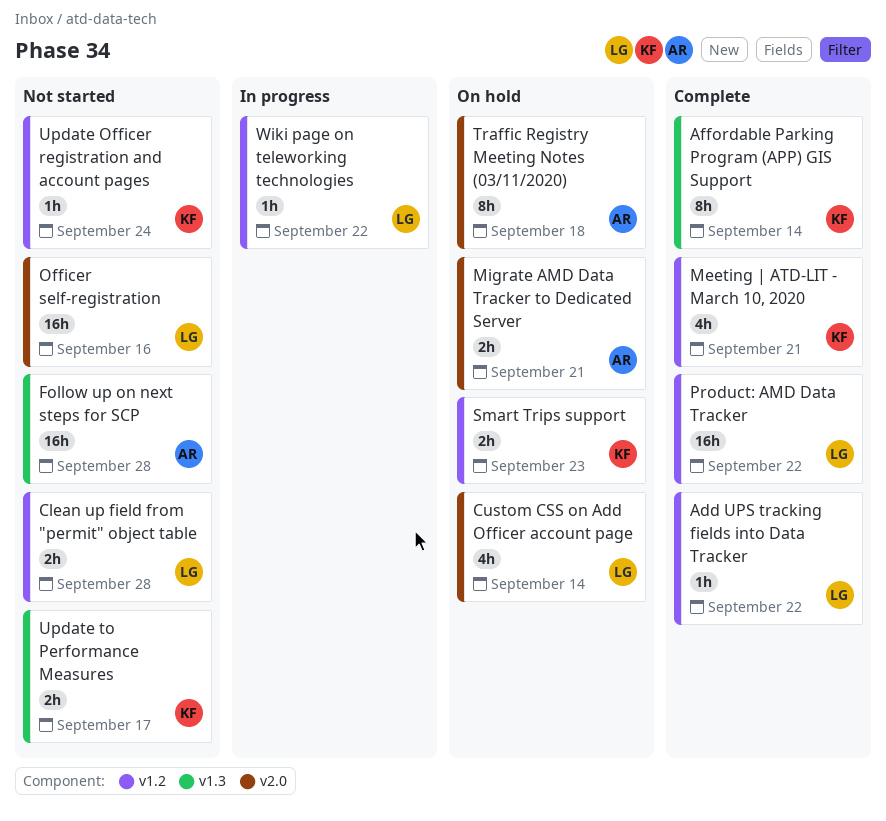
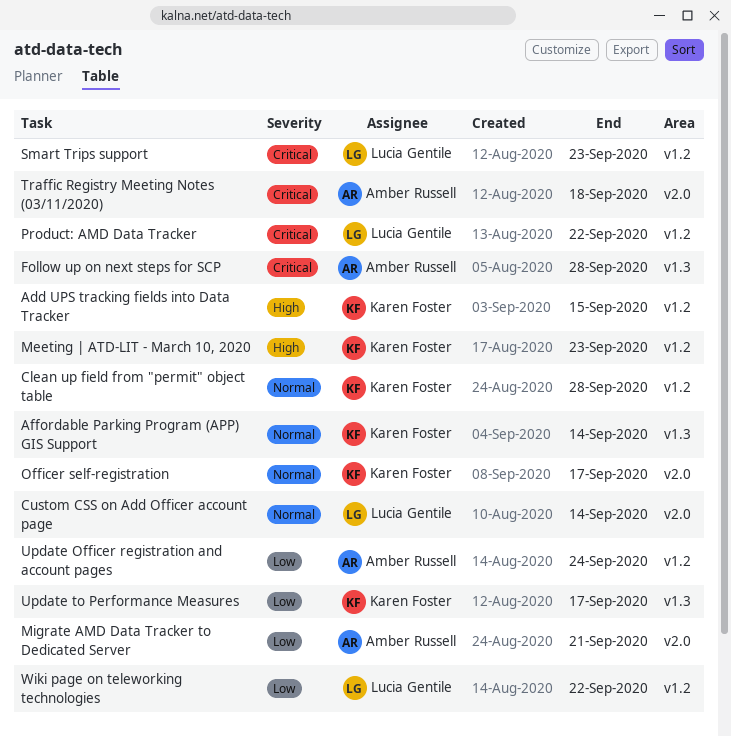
Add UPS tracking fields into Data Tracker, owner: Lucia Gentile -> Karen Foster
Add UPS tracking fields into Data Tracker, due: Sep 22 -> Sep 15
Clean up field from "permit" object table, owner: Lucia Gentile -> Karen Foster
Meeting | ATD-LIT - March 10, 2020, due: Sep 21 -> Sep 23
Officer self-registration, owner: Lucia Gentile -> Karen Foster
Officer self-registration, due: Sep 16 -> Sep 17
Smart Trips support, owner: Karen Foster -> Lucia Gentile
Update Officer registration and account pages, owner: Karen Foster -> Amber Russell

